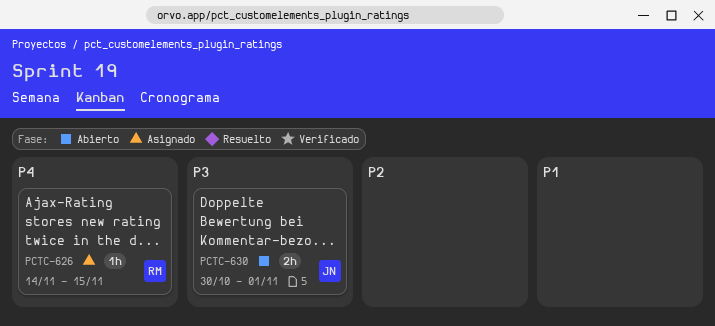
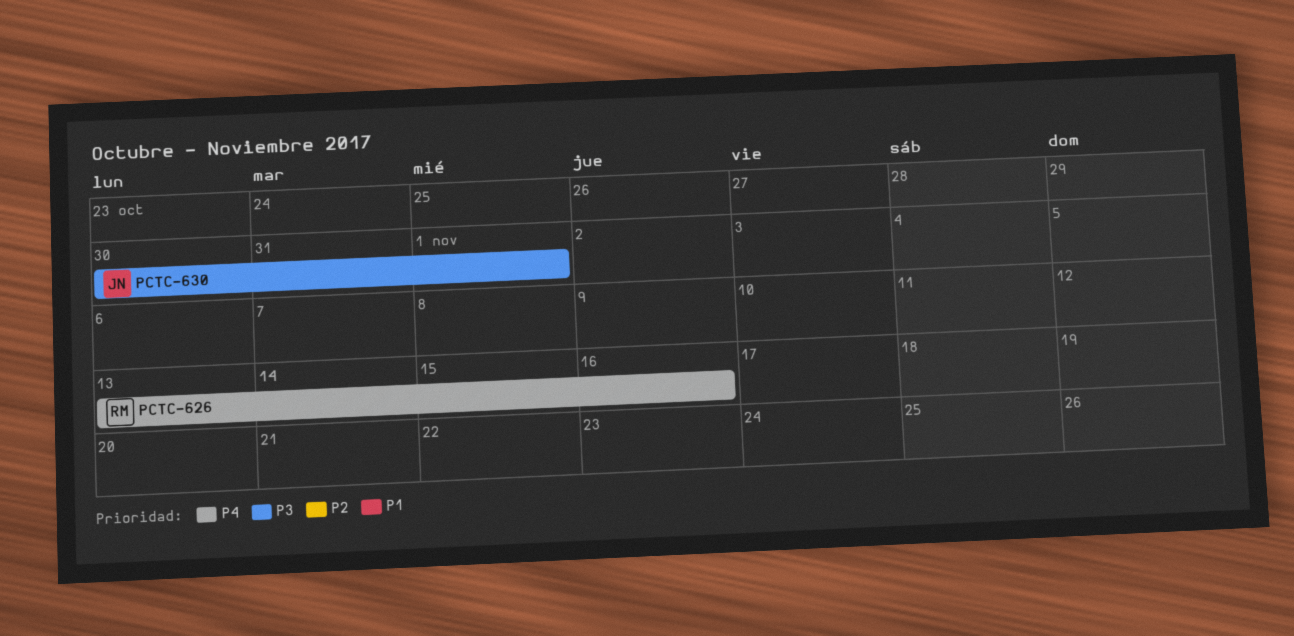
PCTC-626, start: Nov 14 -> Nov 13
PCTC-626, due: Nov 15 -> Nov 16

